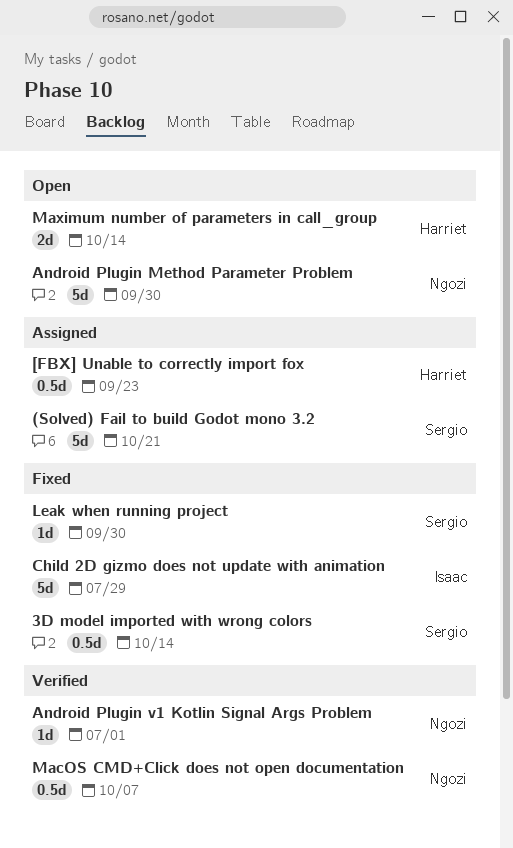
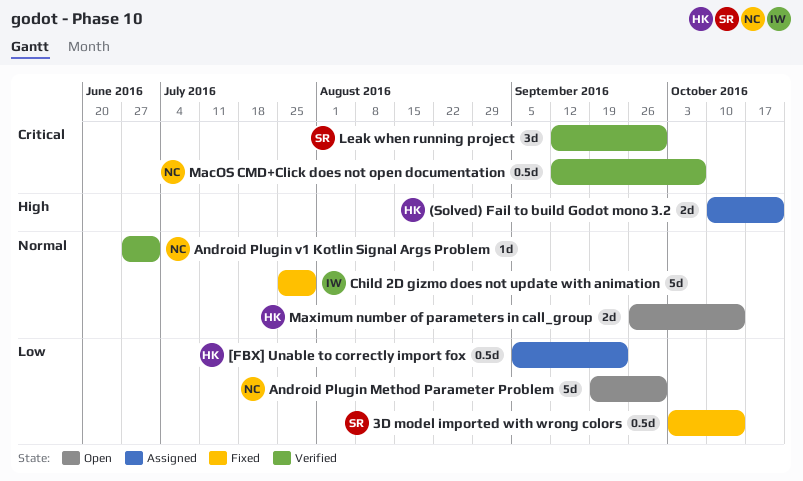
(Solved) Fail to build Godot mono 3.2, owner: Sergio -> Harriet
(Solved) Fail to build Godot mono 3.2, estimate: 5d -> 2d
Leak when running project, status: Fixed -> Verified
Leak when running project, estimate: 1d -> 3d

